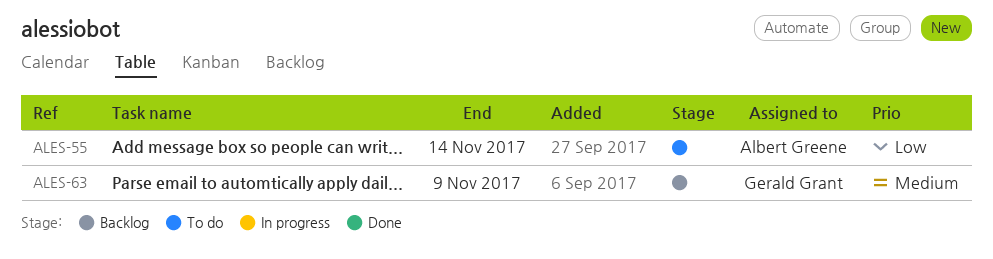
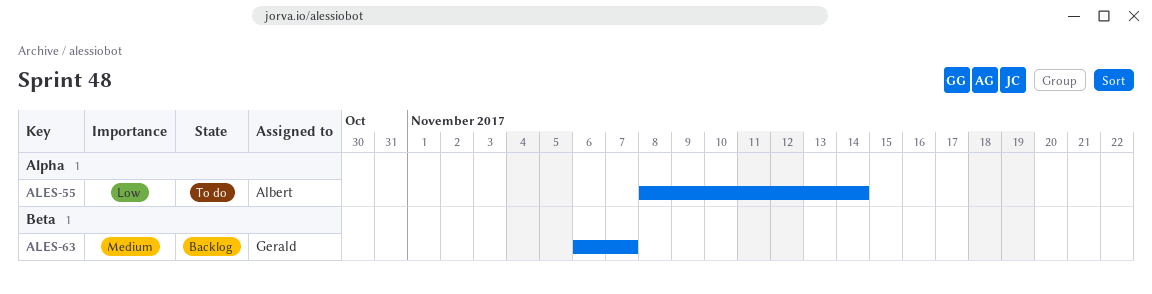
ALES-63, due: Nov 9 -> Nov 7

